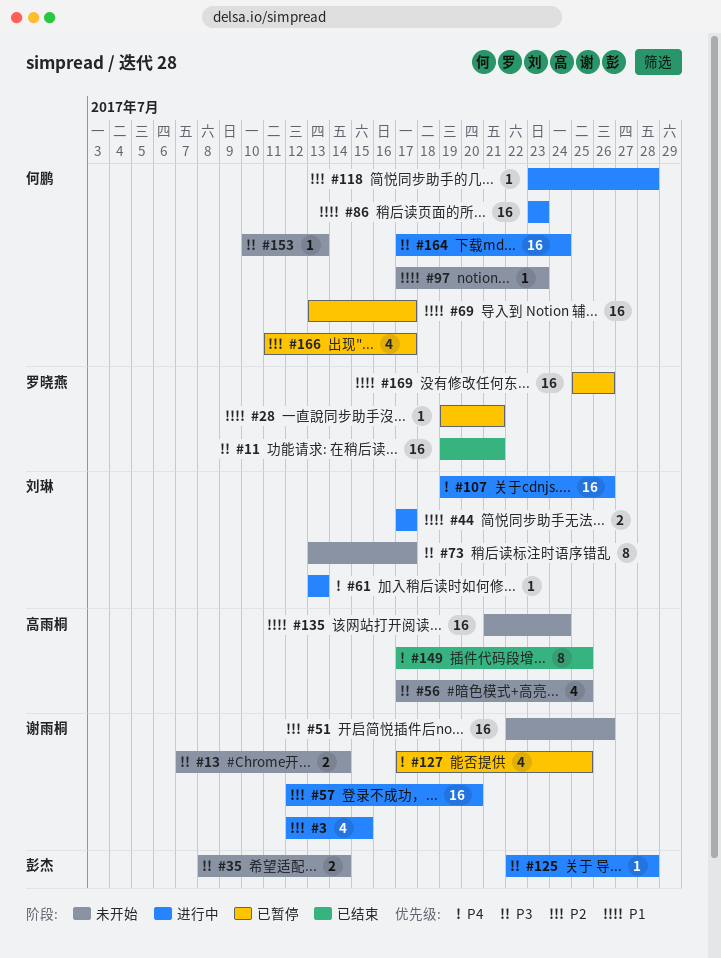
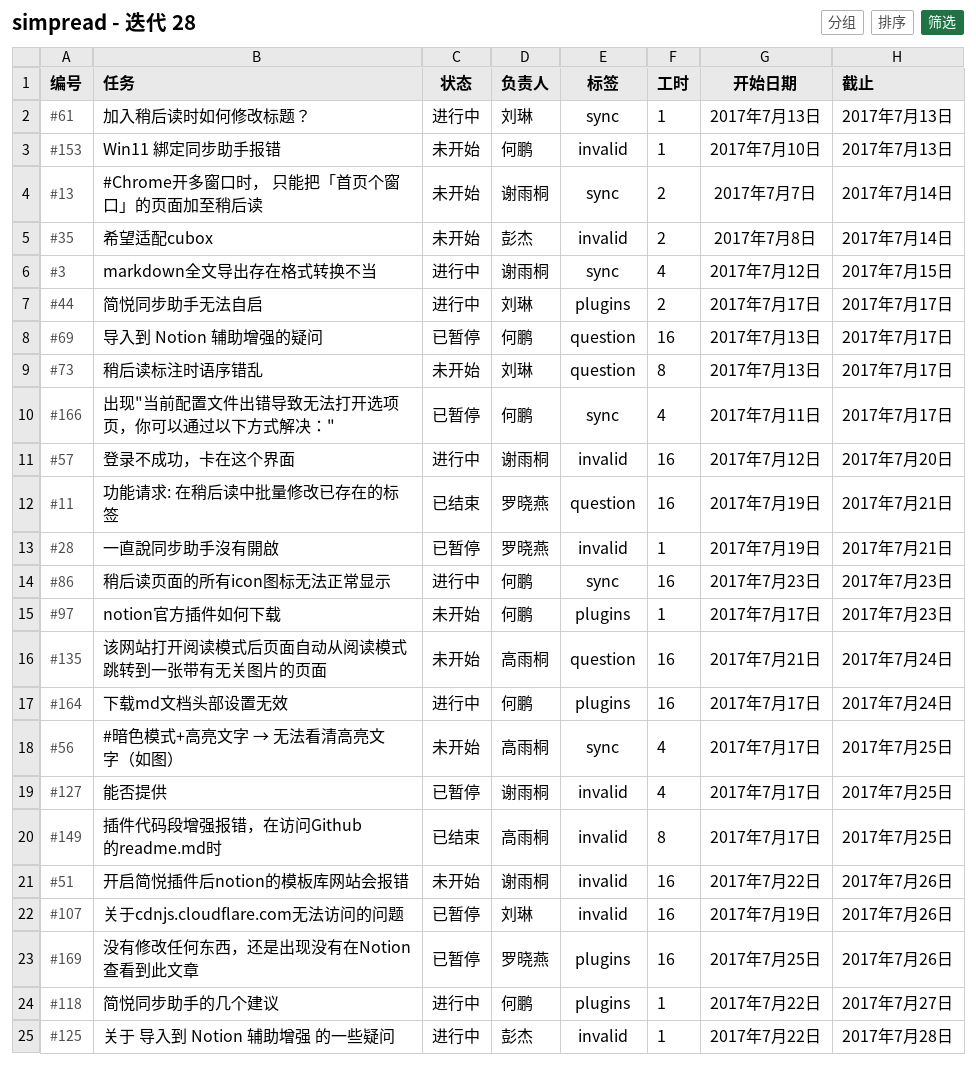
#107, status: 进行中 -> 已暂停
#118, start: Jul 23 -> Jul 22
#118, due: Jul 28 -> Jul 27

